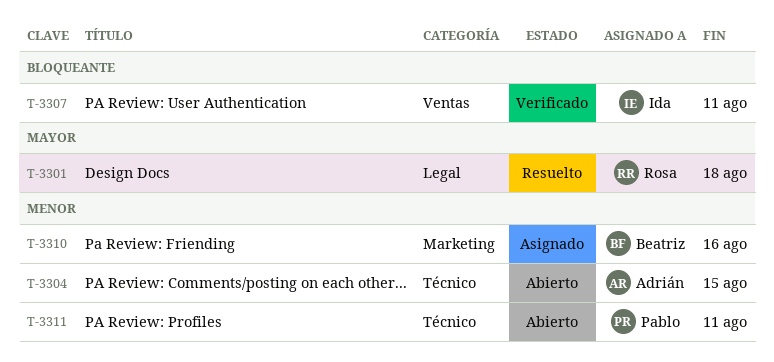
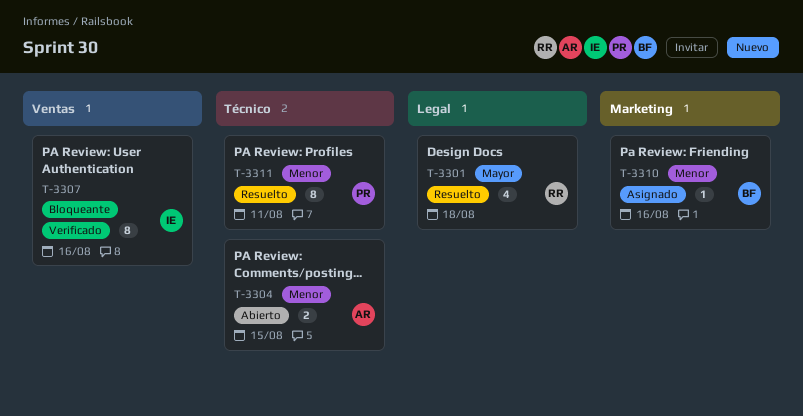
T-3307, due: Aug 11 -> Aug 16
T-3311, status: Abierto -> Resuelto

